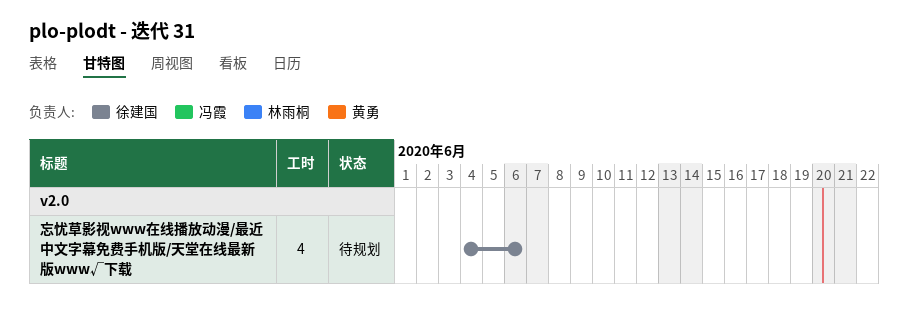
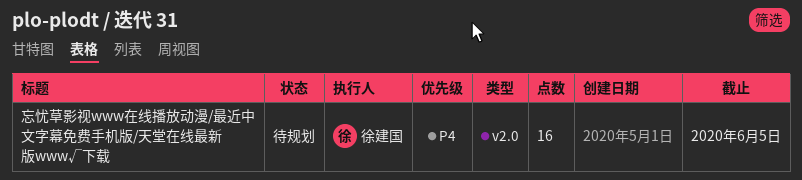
忘忧草影视www在线播放动漫/最近中文字幕免费手机版/天堂在线最新版www√下载, estimate: 4 -> 16
忘忧草影视www在线播放动漫/最近中文字幕免费手机版/天堂在线最新版www√下载, due: Jun 6 -> Jun 5

